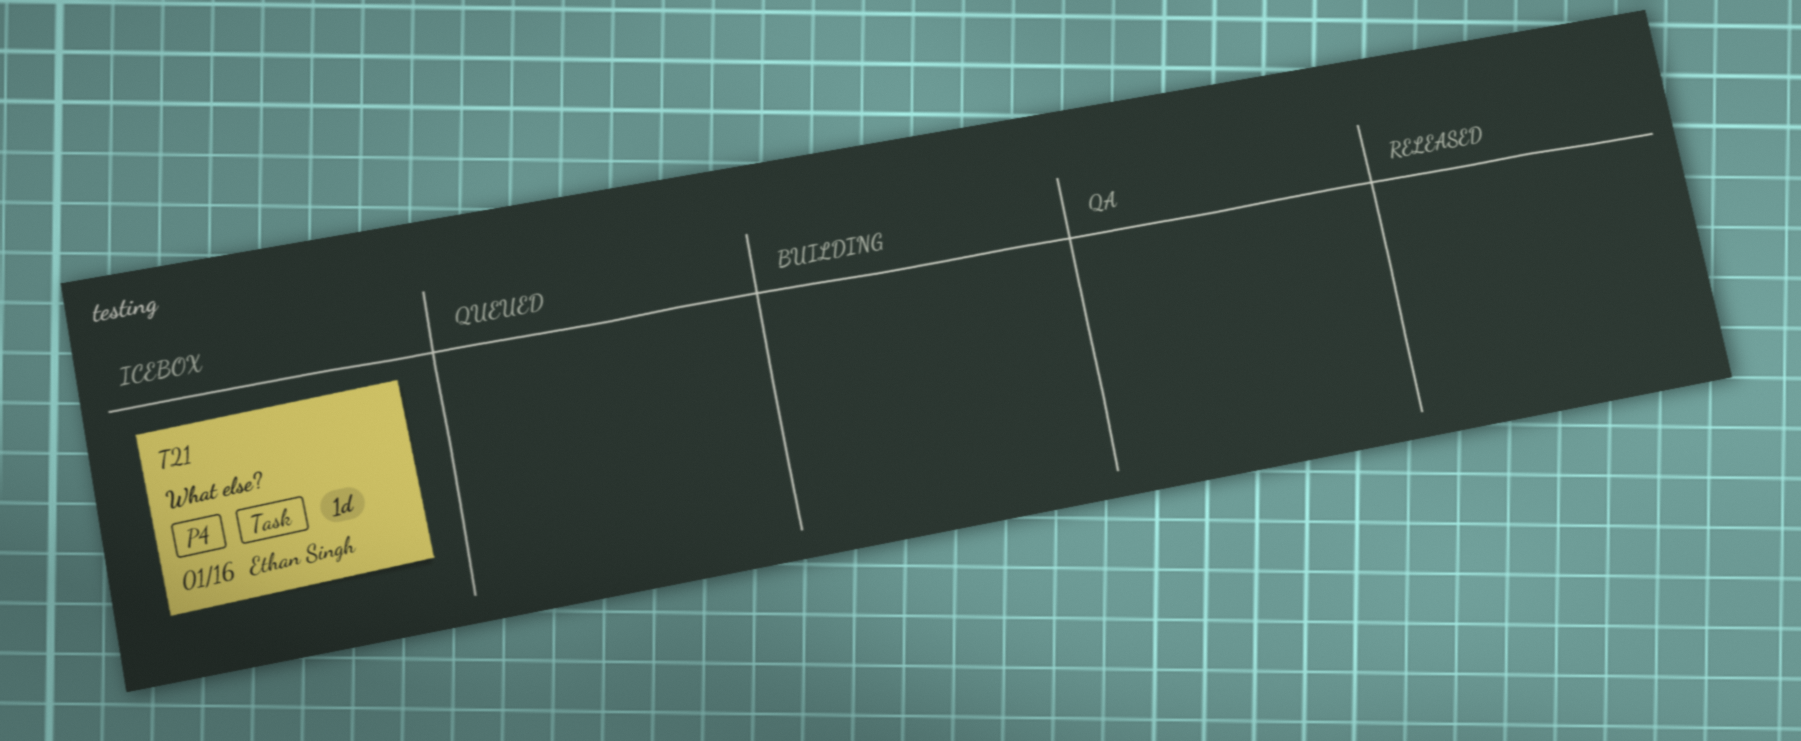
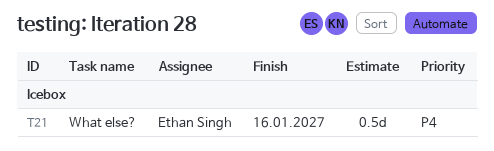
T21, estimate: 1d -> 0.5d

